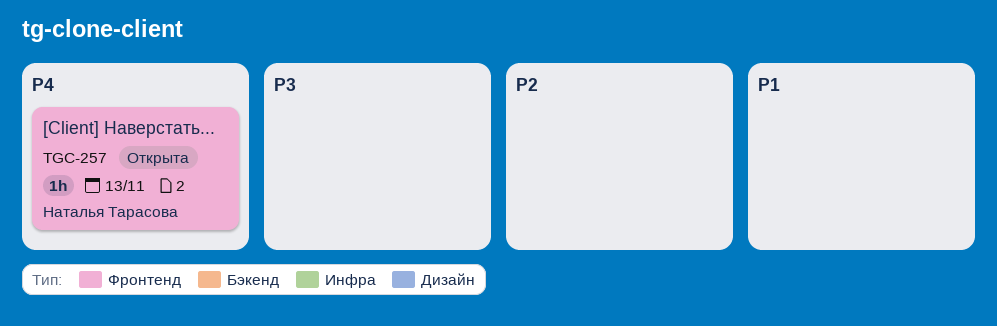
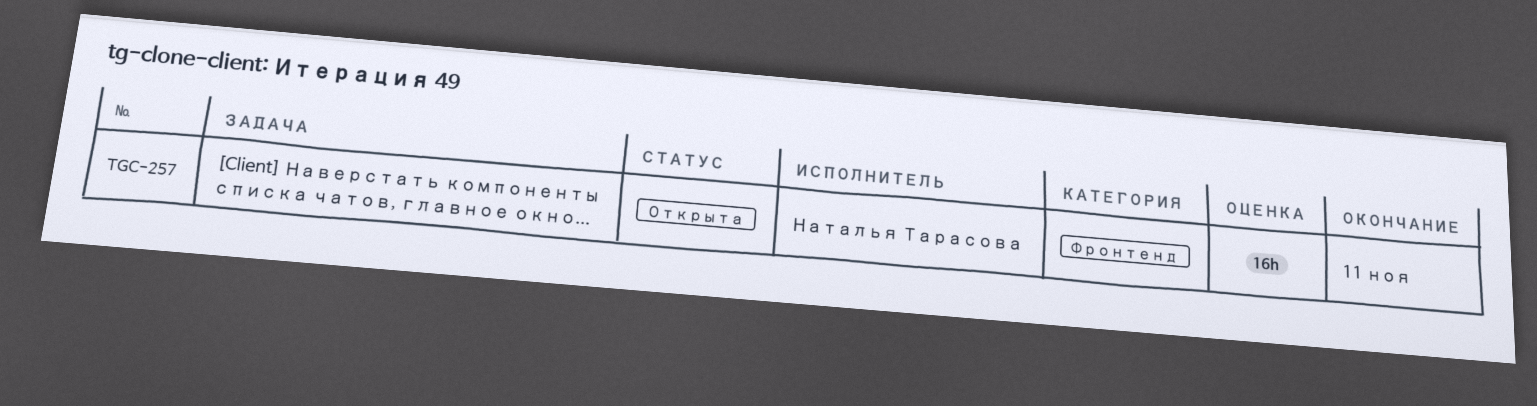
TGC-257, estimate: 1h -> 16h
TGC-257, due: Nov 13 -> Nov 11

